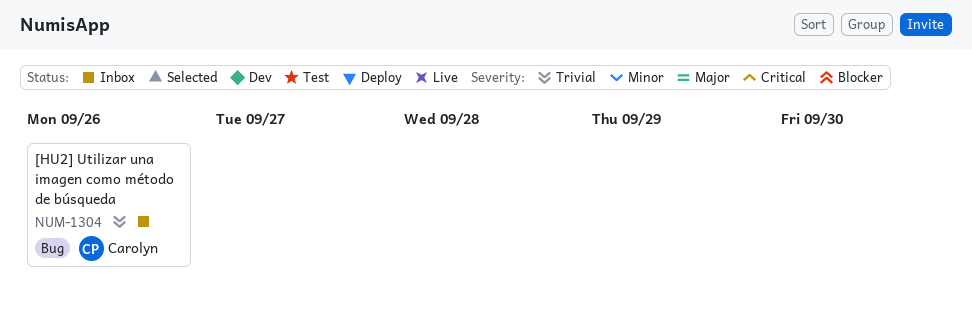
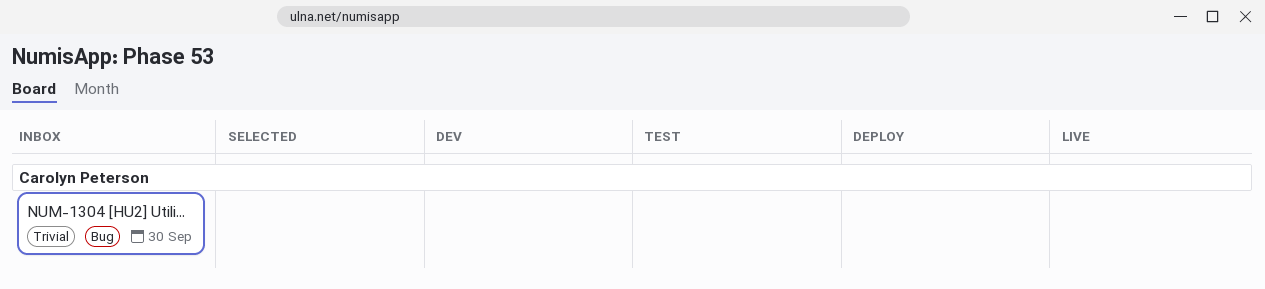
NUM-1304, due: Sep 26 -> Sep 30

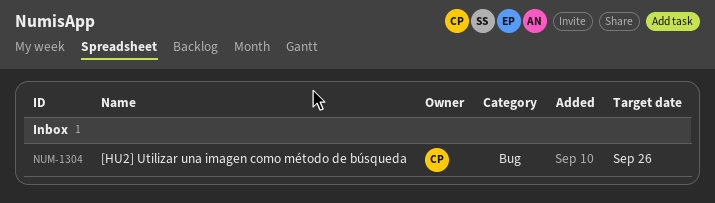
NUM-1304, due: Sep 30 -> Sep 26

